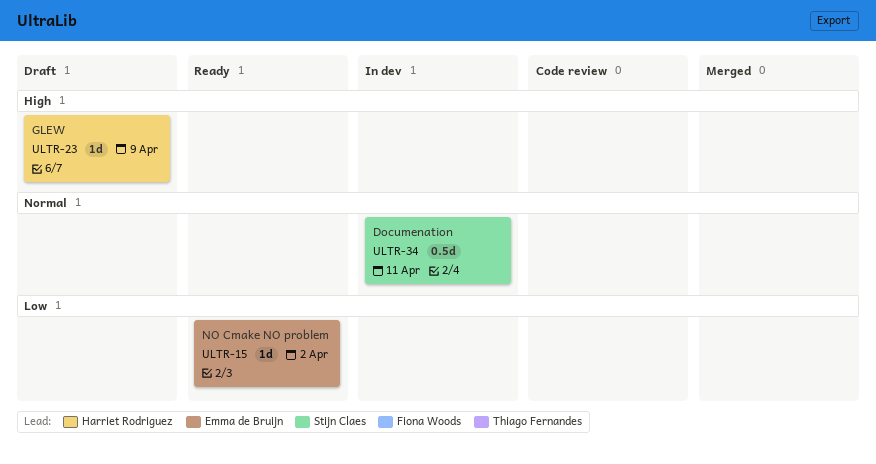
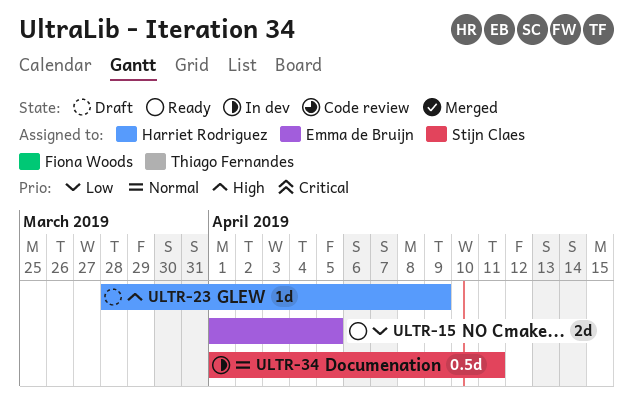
ULTR-15, estimate: 1d -> 2d
ULTR-15, due: Apr 2 -> Apr 5

